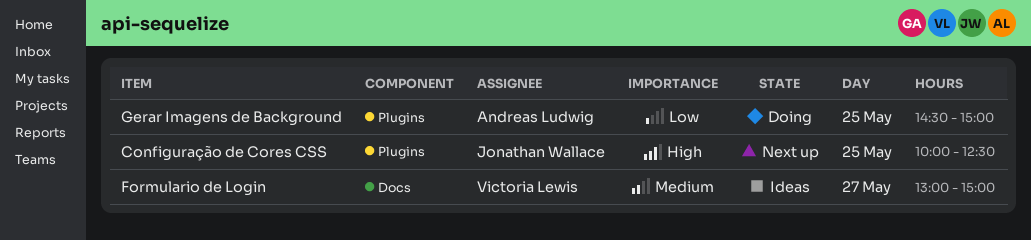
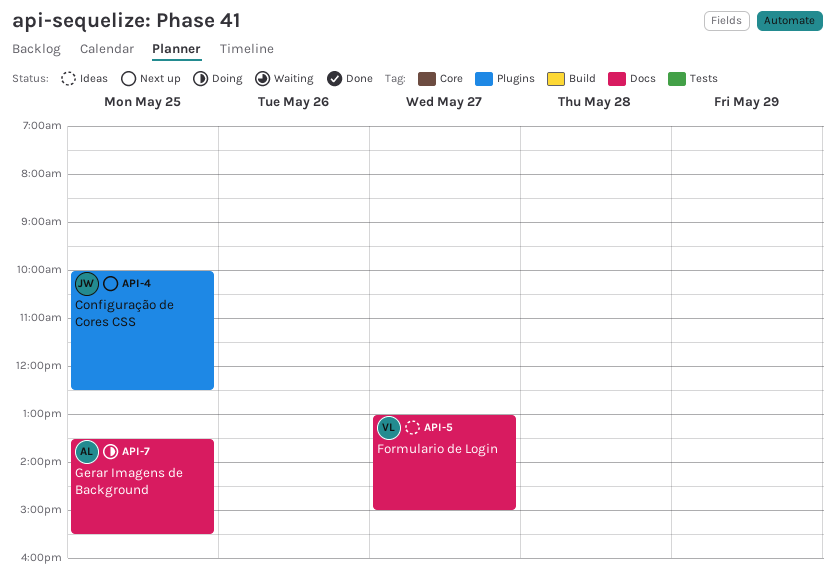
Gerar Imagens de Background, label: Plugins -> Docs
Gerar Imagens de Background, begins: 14:30 -> 13:30
Gerar Imagens de Background, ends: 15:00 -> 15:30

